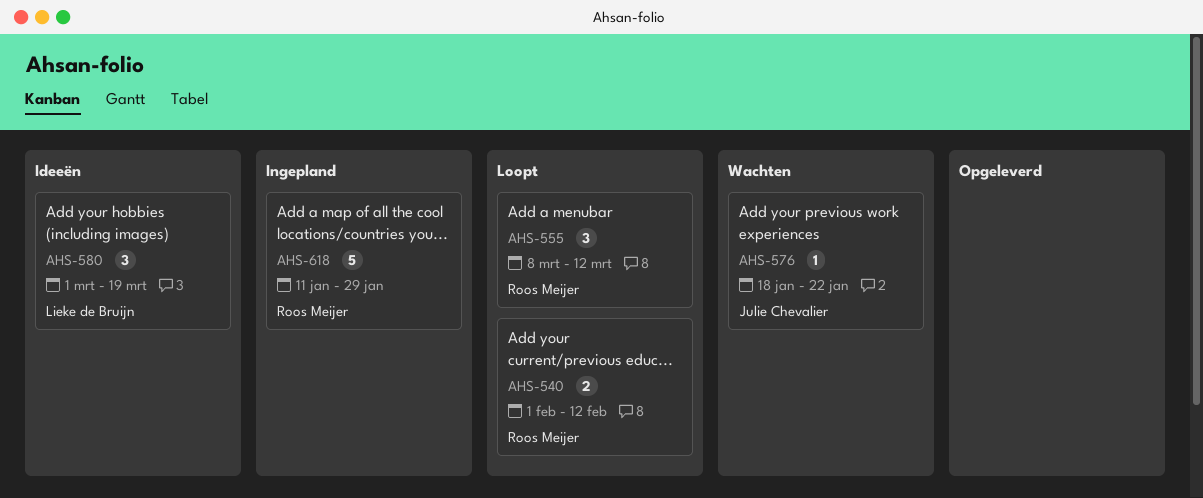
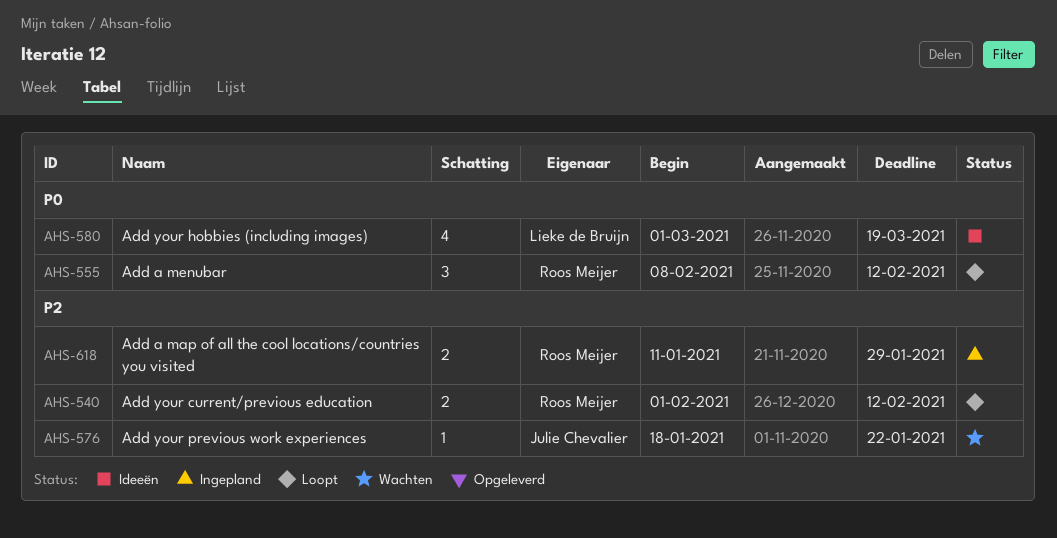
AHS-555, start: Mar 8 -> Feb 8
AHS-555, due: Mar 12 -> Feb 12
AHS-580, estimate: 3 -> 4
AHS-618, estimate: 5 -> 2

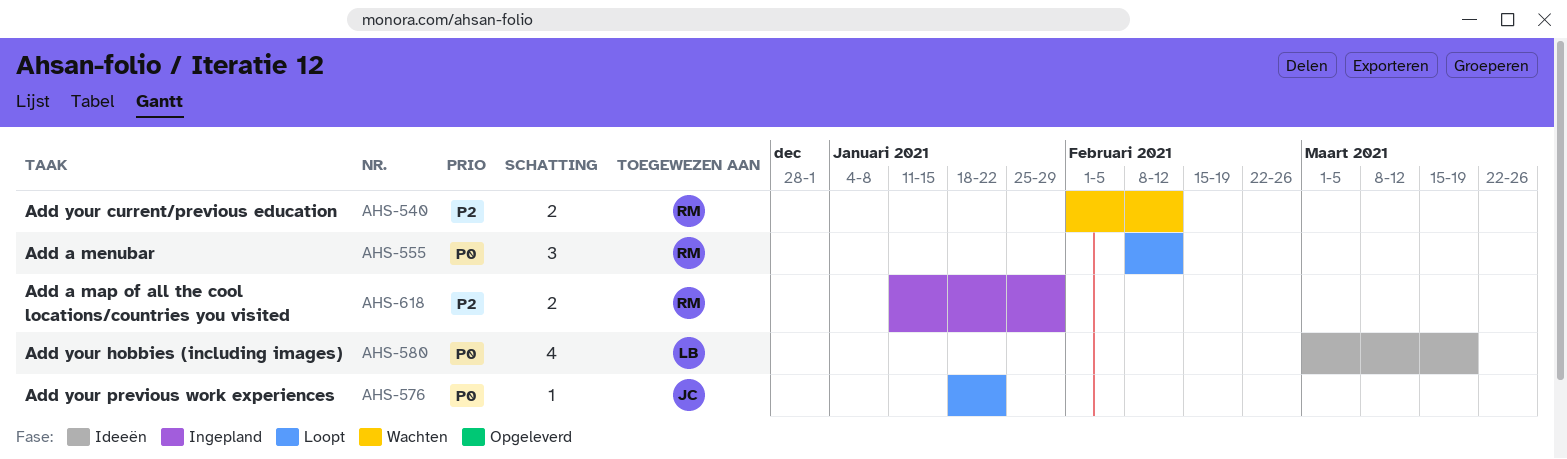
AHS-540, status: Loopt -> Wachten
AHS-576, status: Wachten -> Loopt
AHS-576, priority: P2 -> P0

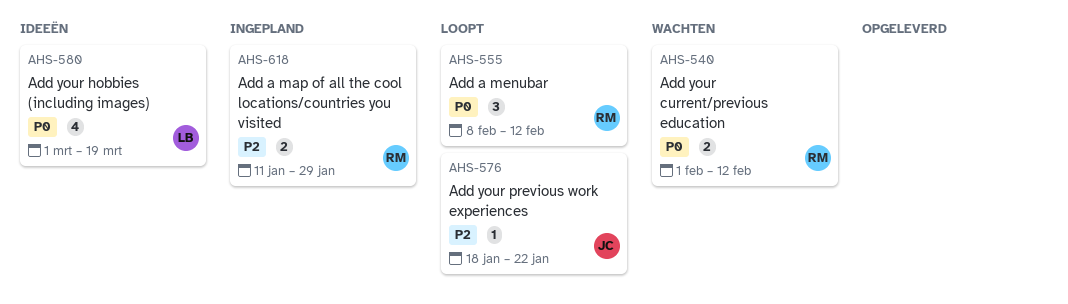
AHS-540, priority: P2 -> P0
AHS-576, priority: P0 -> P2

